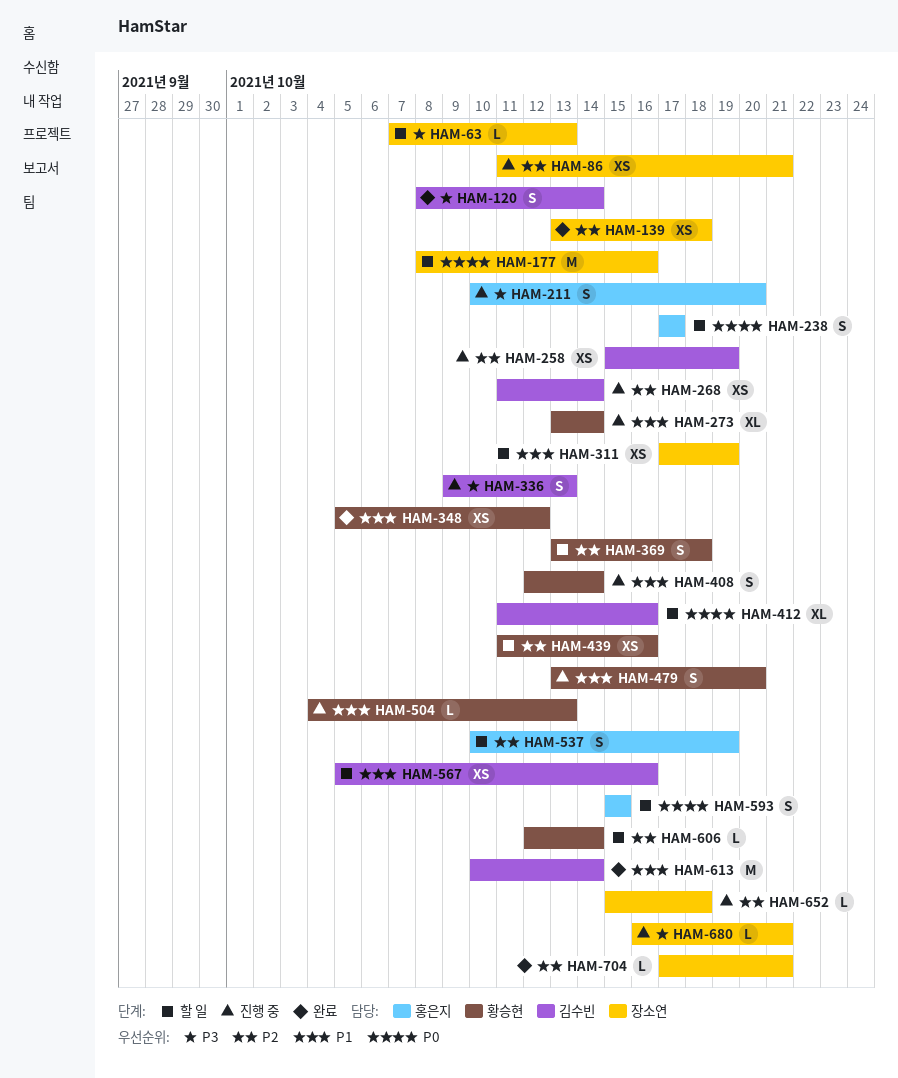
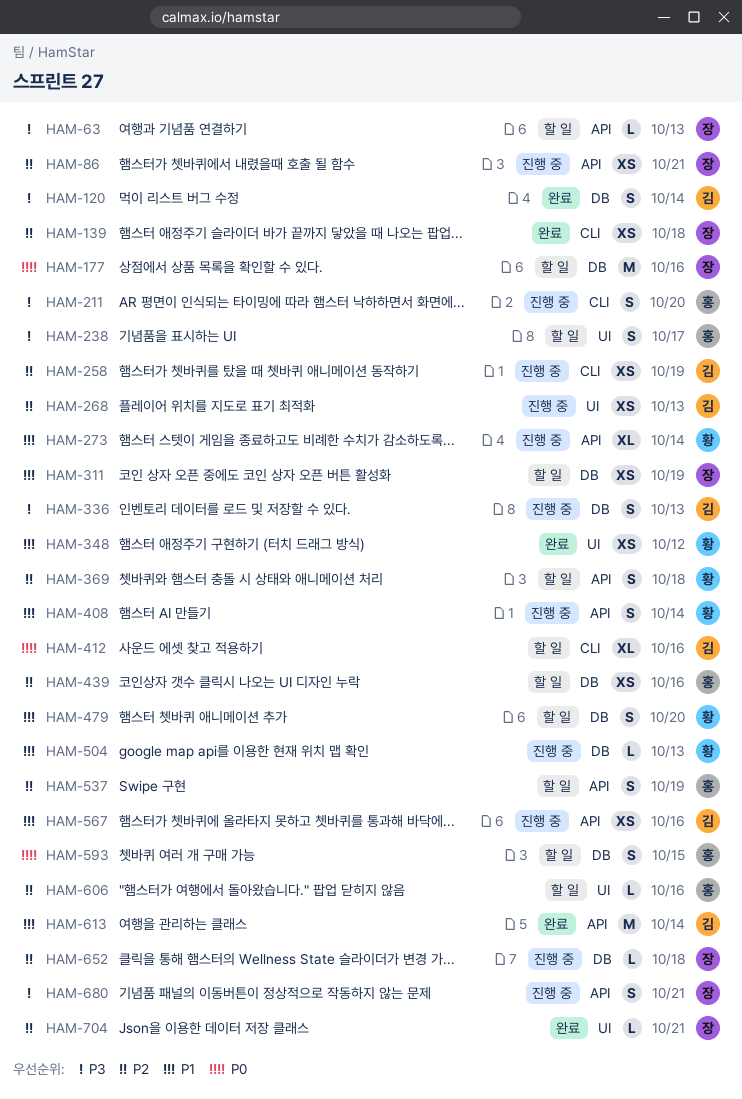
HAM-238, priority: P0 -> P3
HAM-268, due: Oct 14 -> Oct 13
HAM-439, owner: 황승현 -> 홍은지
HAM-479, status: 진행 중 -> 할 일
HAM-567, status: 할 일 -> 진행 중
HAM-606, owner: 황승현 -> 홍은지
HAM-606, due: Oct 14 -> Oct 16
HAM-680, estimate: L -> S

